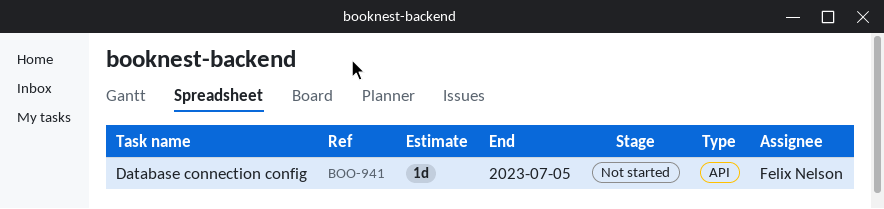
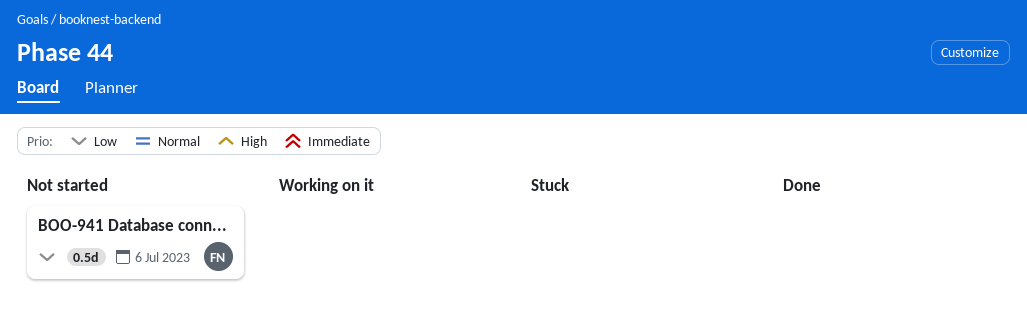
BOO-941, estimate: 1d -> 0.5d
BOO-941, due: Jul 5 -> Jul 6

